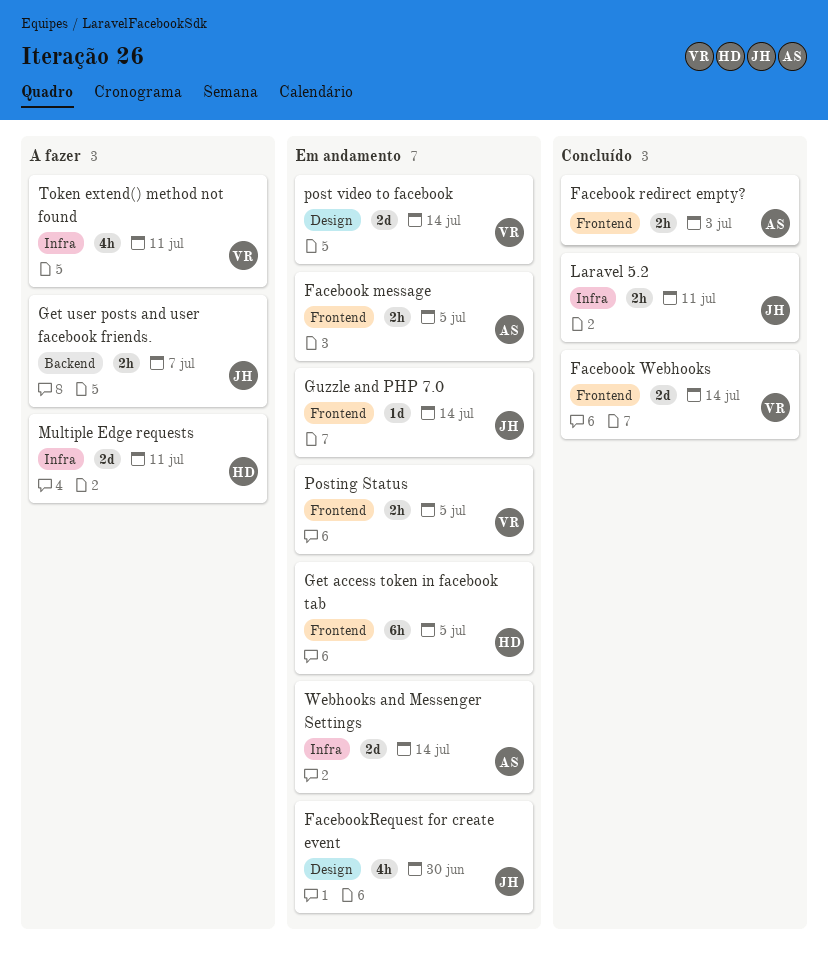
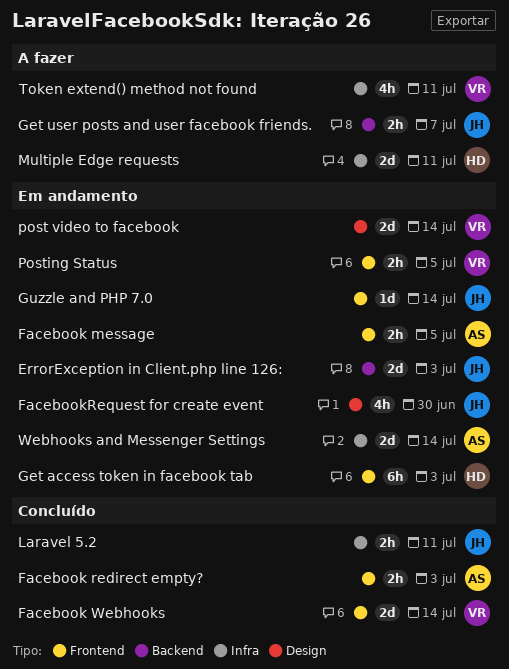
ErrorException in Client.php line 126:: none -> present
Get access token in facebook tab, due: Jul 5 -> Jul 3

